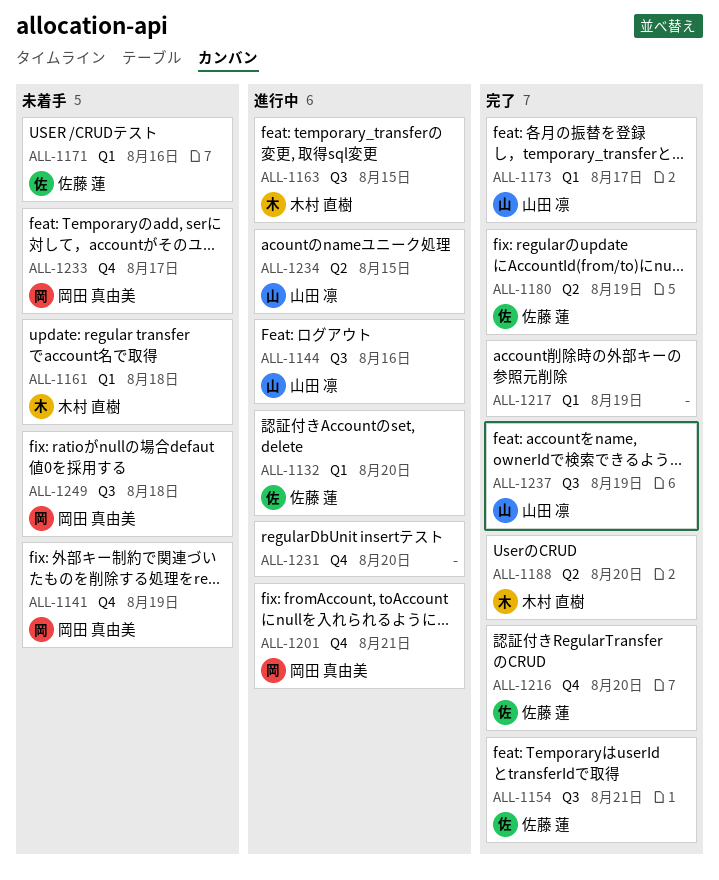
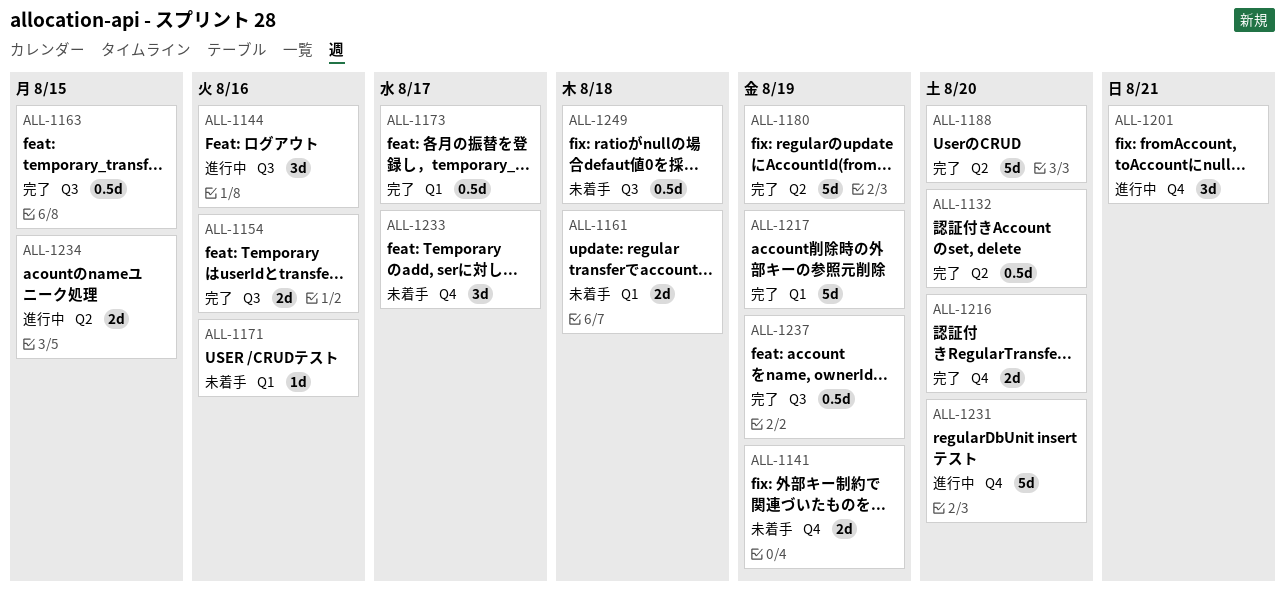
ALL-1132, status: 進行中 -> 完了
ALL-1132, label: Q1 -> Q2
ALL-1154, due: Aug 21 -> Aug 16
ALL-1163, status: 進行中 -> 完了

